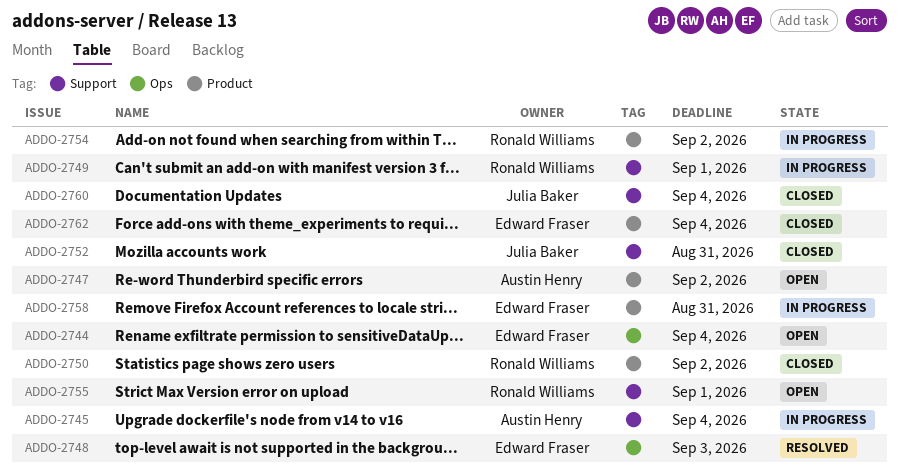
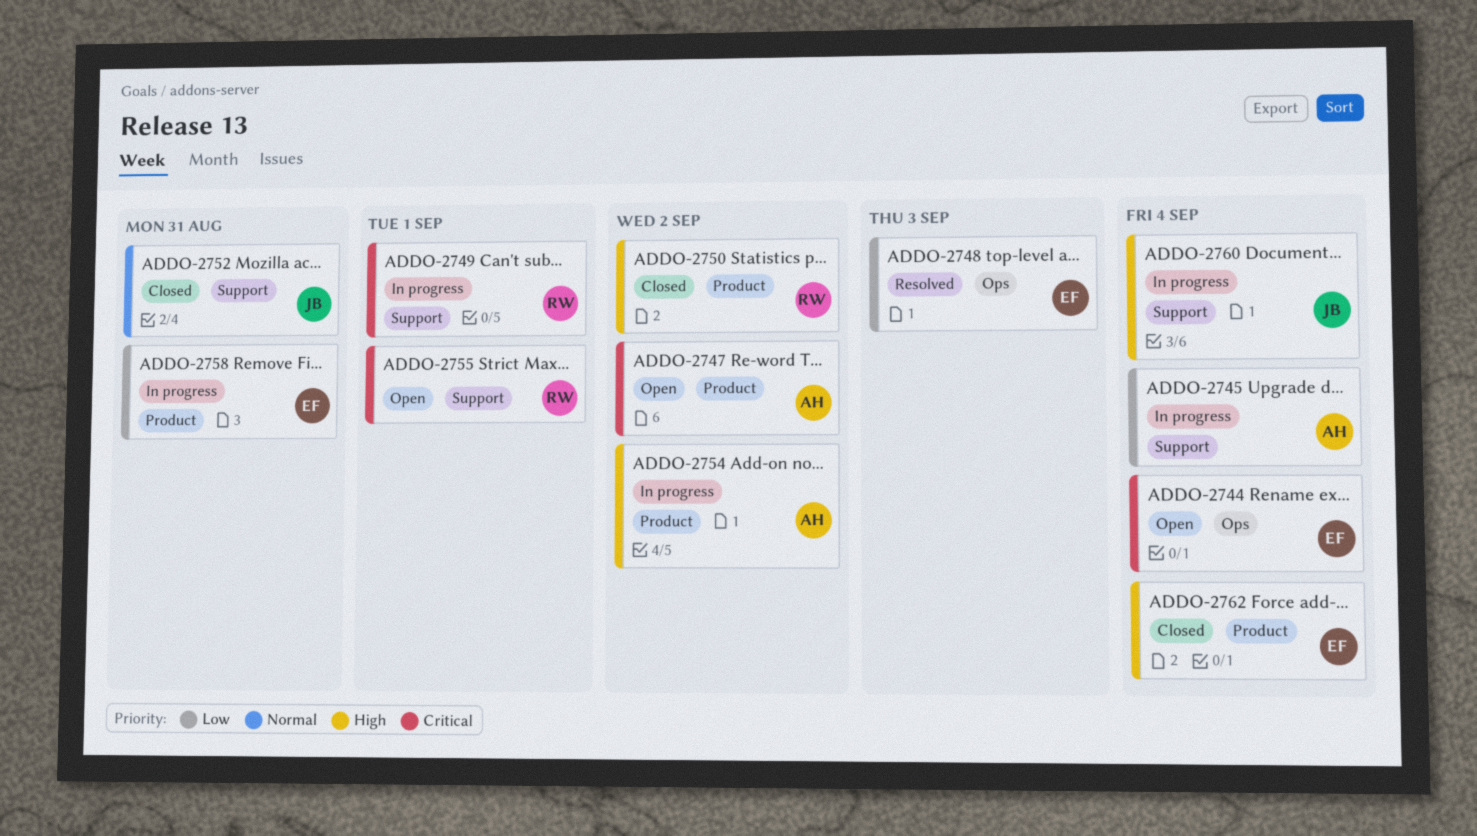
ADDO-2754, owner: Ronald Williams -> Austin Henry
ADDO-2760, status: Closed -> In progress

